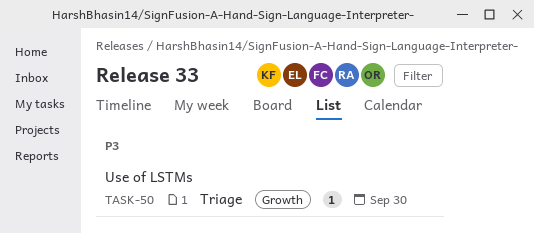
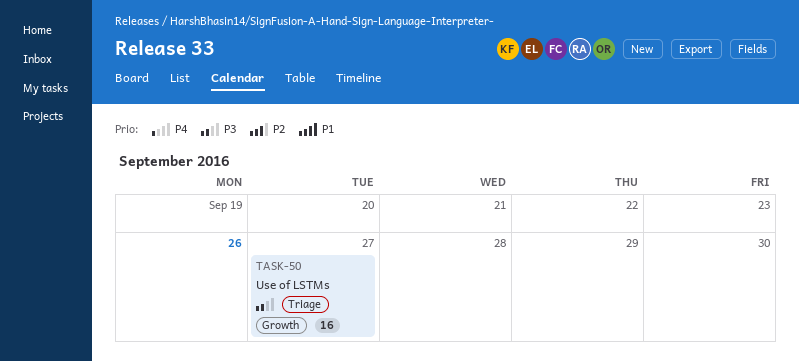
TASK-50, estimate: 1 -> 16
TASK-50, due: Sep 30 -> Sep 27

